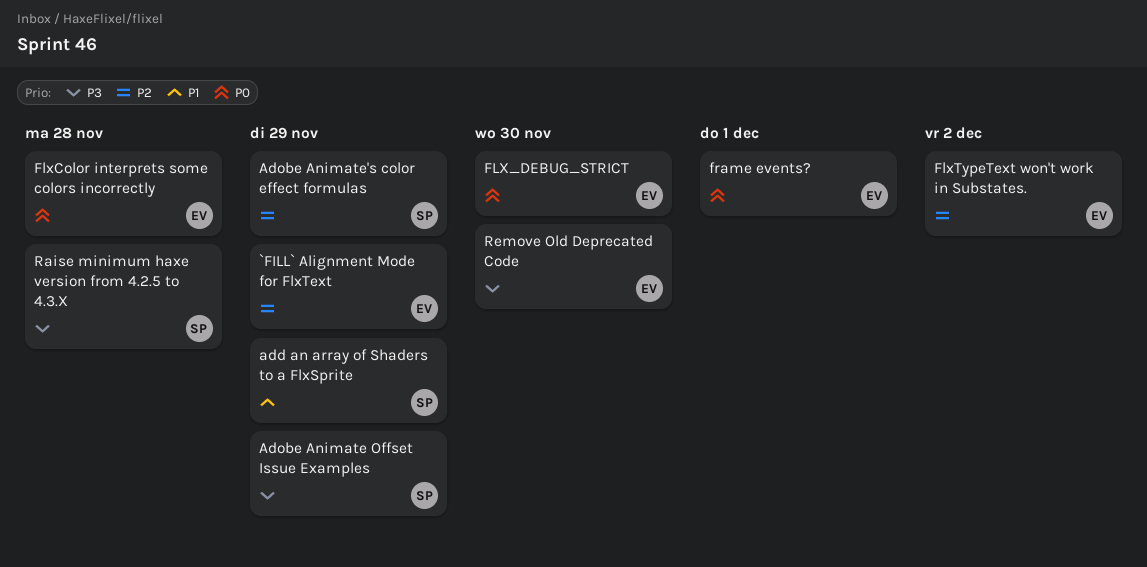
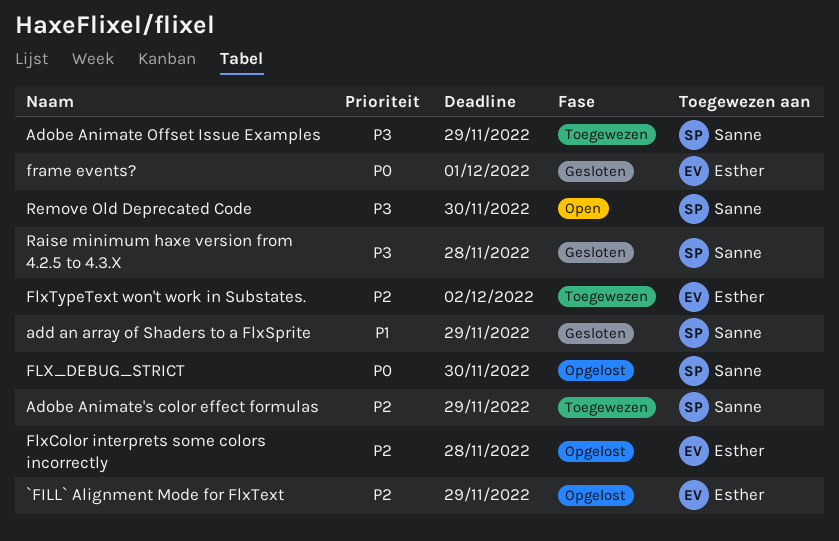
FLX_DEBUG_STRICT, owner: Esther -> Sanne
FlxColor interprets some colors incorrectly, priority: P0 -> P2
Remove Old Deprecated Code, owner: Esther -> Sanne

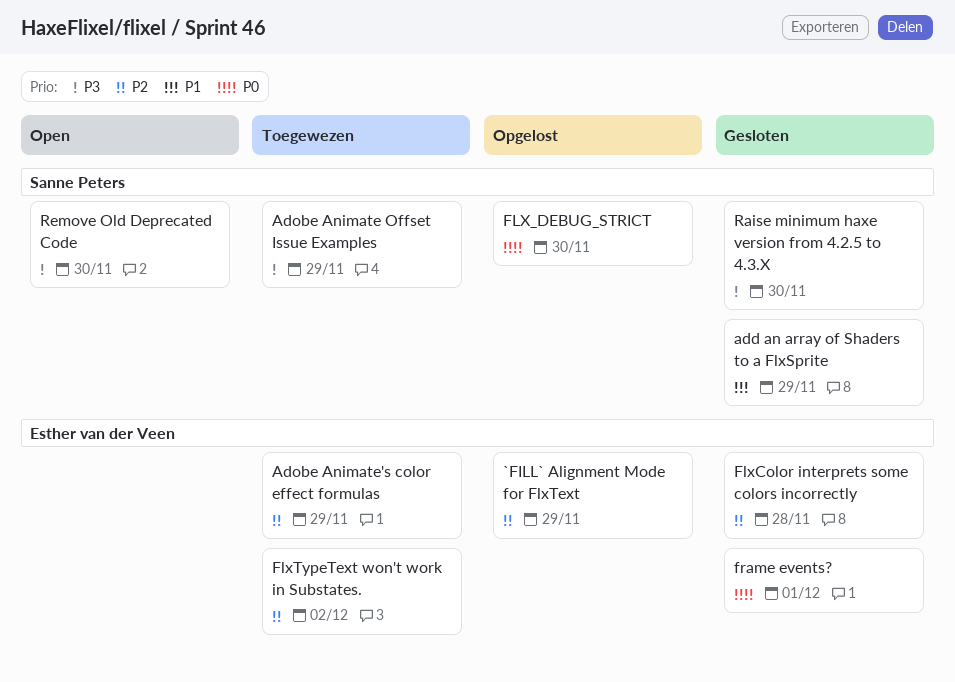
Adobe Animate's color effect formulas, owner: Sanne Peters -> Esther van der Veen
FlxColor interprets some colors incorrectly, status: Opgelost -> Gesloten
Raise minimum haxe version from 4.2.5 to 4.3.X, due: Nov 28 -> Nov 30

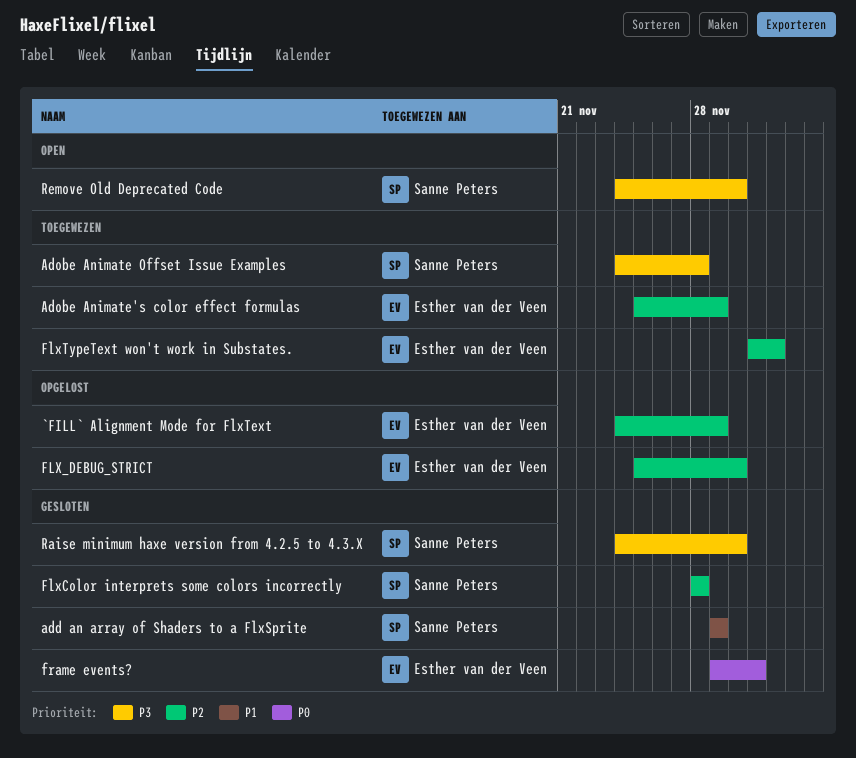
Adobe Animate Offset Issue Examples, due: Nov 29 -> Nov 28
FLX_DEBUG_STRICT, owner: Sanne Peters -> Esther van der Veen
FLX_DEBUG_STRICT, priority: P0 -> P2
FlxColor interprets some colors incorrectly, owner: Esther van der Veen -> Sanne Peters

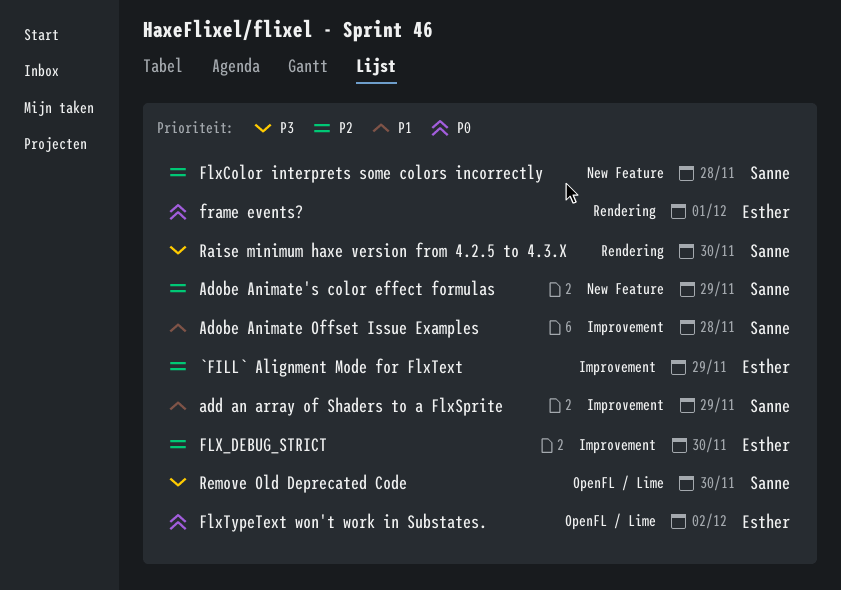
Adobe Animate Offset Issue Examples, priority: P3 -> P1
Adobe Animate's color effect formulas, owner: Esther van der Veen -> Sanne Peters
FlxTypeText won't work in Substates., priority: P2 -> P0

